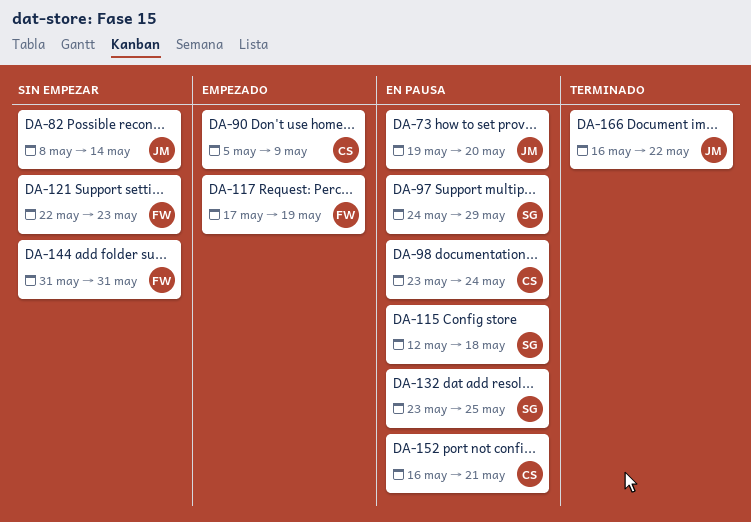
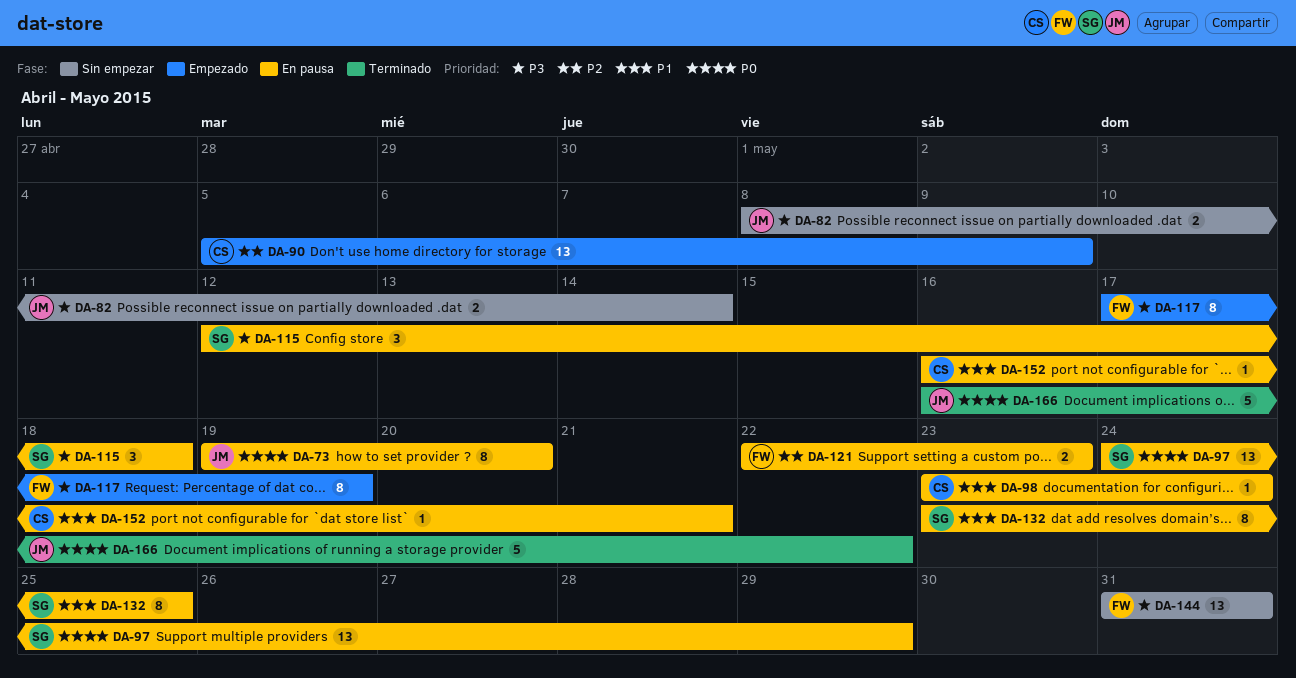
DA-121, status: Sin empezar -> En pausa

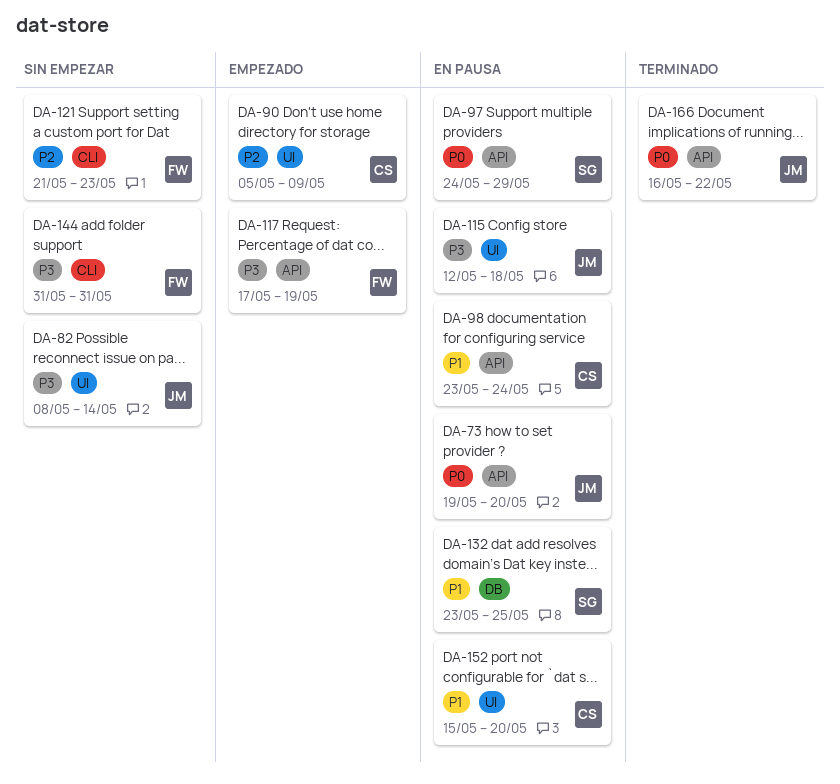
DA-115, owner: SG -> JM
DA-121, status: En pausa -> Sin empezar
DA-121, start: May 22 -> May 21
DA-152, start: May 16 -> May 15
DA-152, due: May 21 -> May 20

